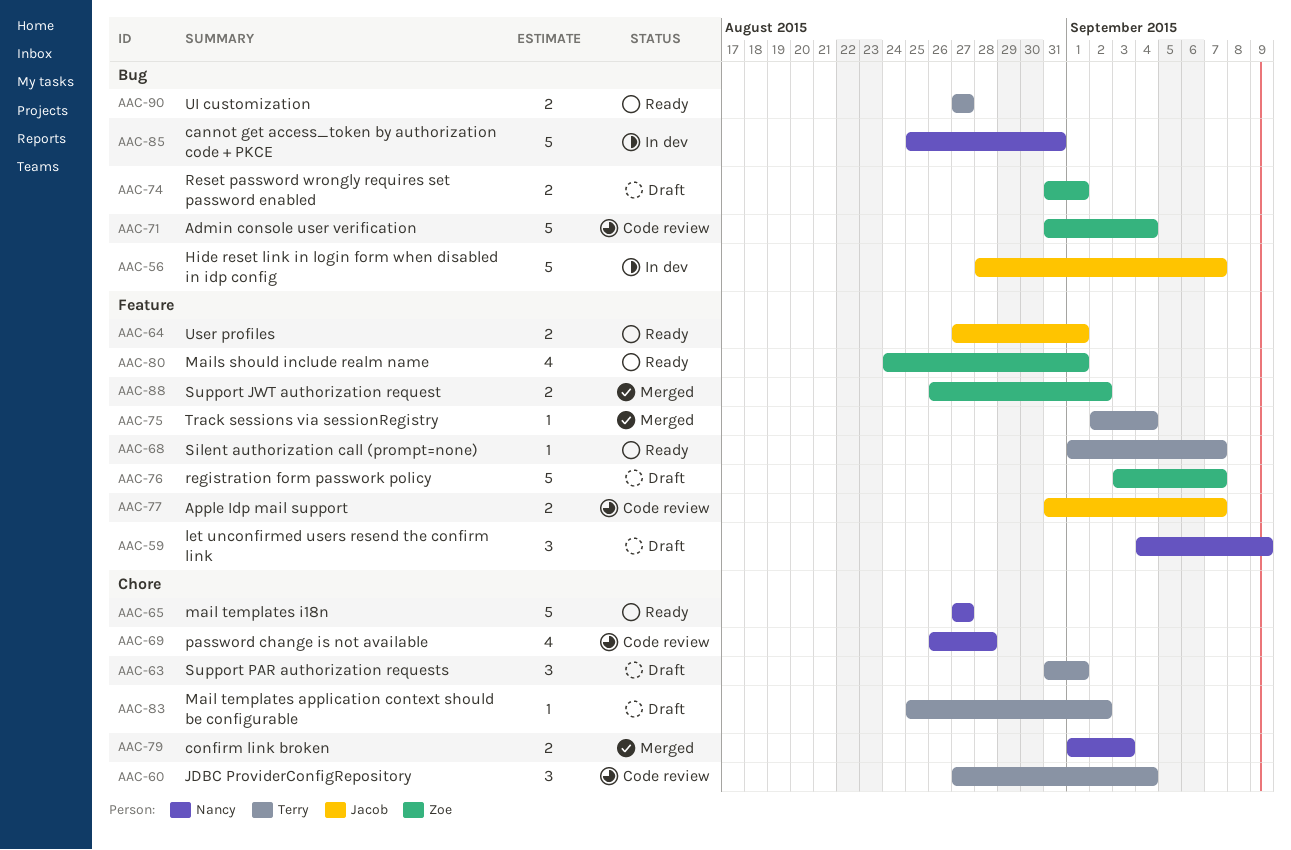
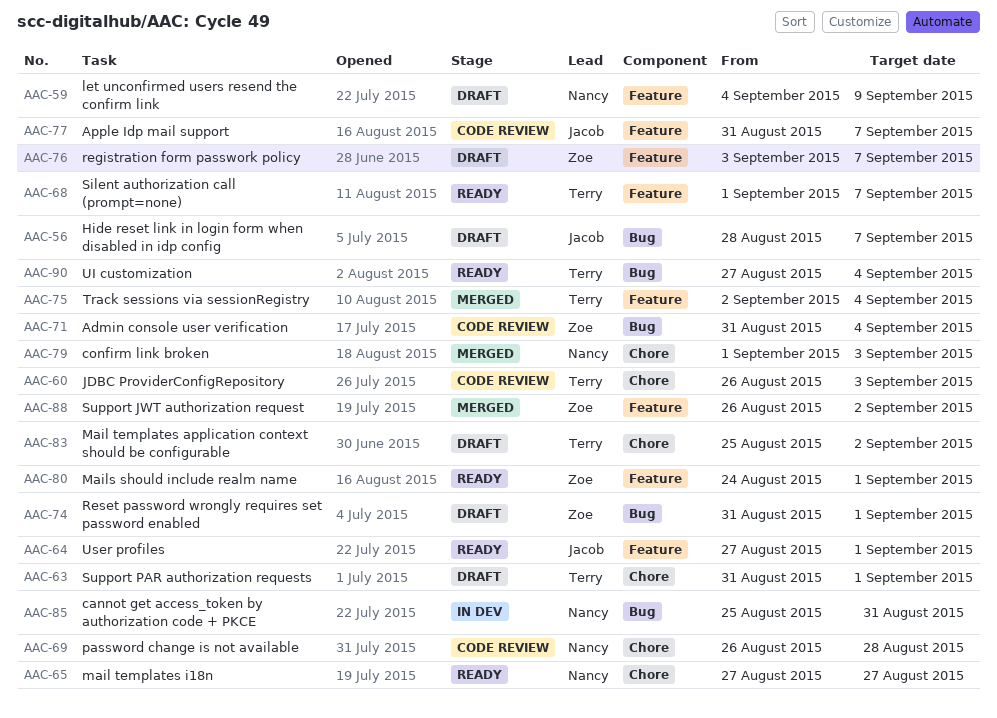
AAC-56, status: In dev -> Draft
AAC-60, start: Aug 27 -> Aug 26
AAC-60, due: Sep 4 -> Sep 3
AAC-90, due: Aug 27 -> Sep 4

